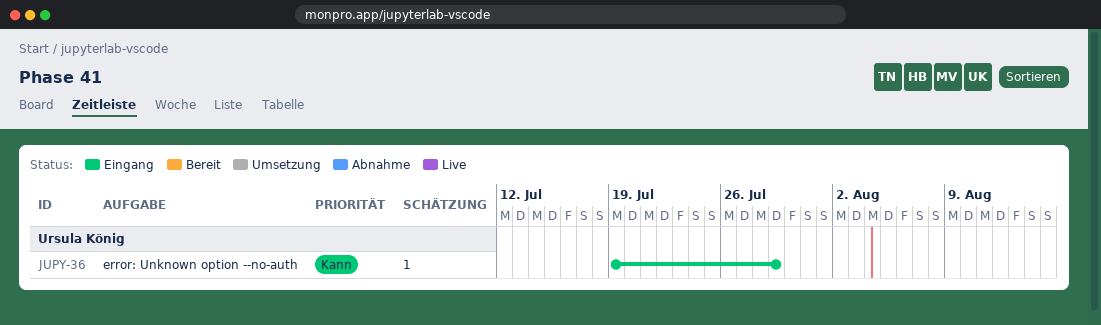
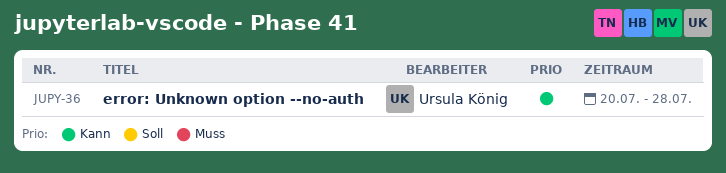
JUPY-36, start: Jul 19 -> Jul 20
JUPY-36, due: Jul 29 -> Jul 28

